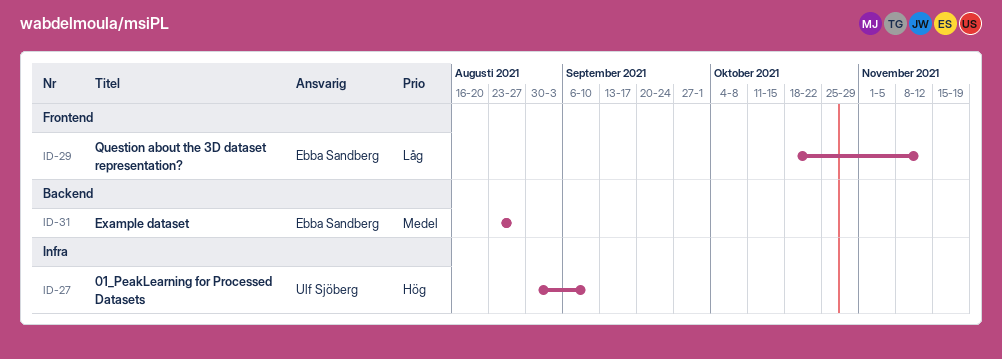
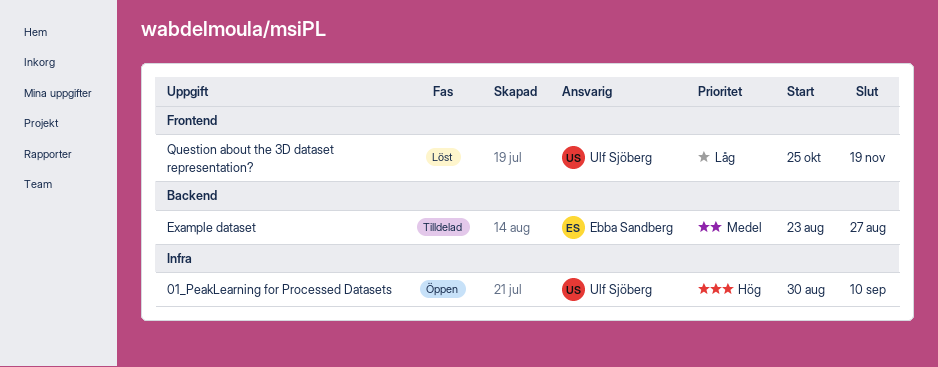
Question about the 3D dataset representation?, owner: Ebba Sandberg -> Ulf Sjöberg
Question about the 3D dataset representation?, start: Oct 18 -> Oct 25
Question about the 3D dataset representation?, due: Nov 12 -> Nov 19

